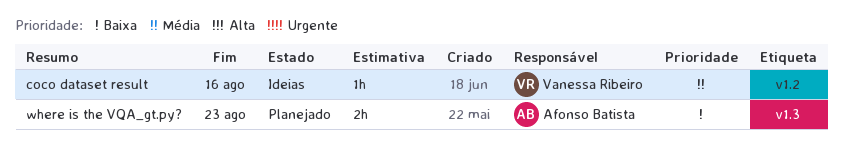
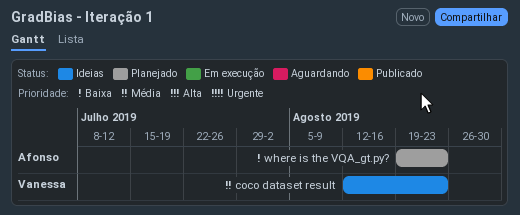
coco dataset result, due: Aug 16 -> Aug 23

